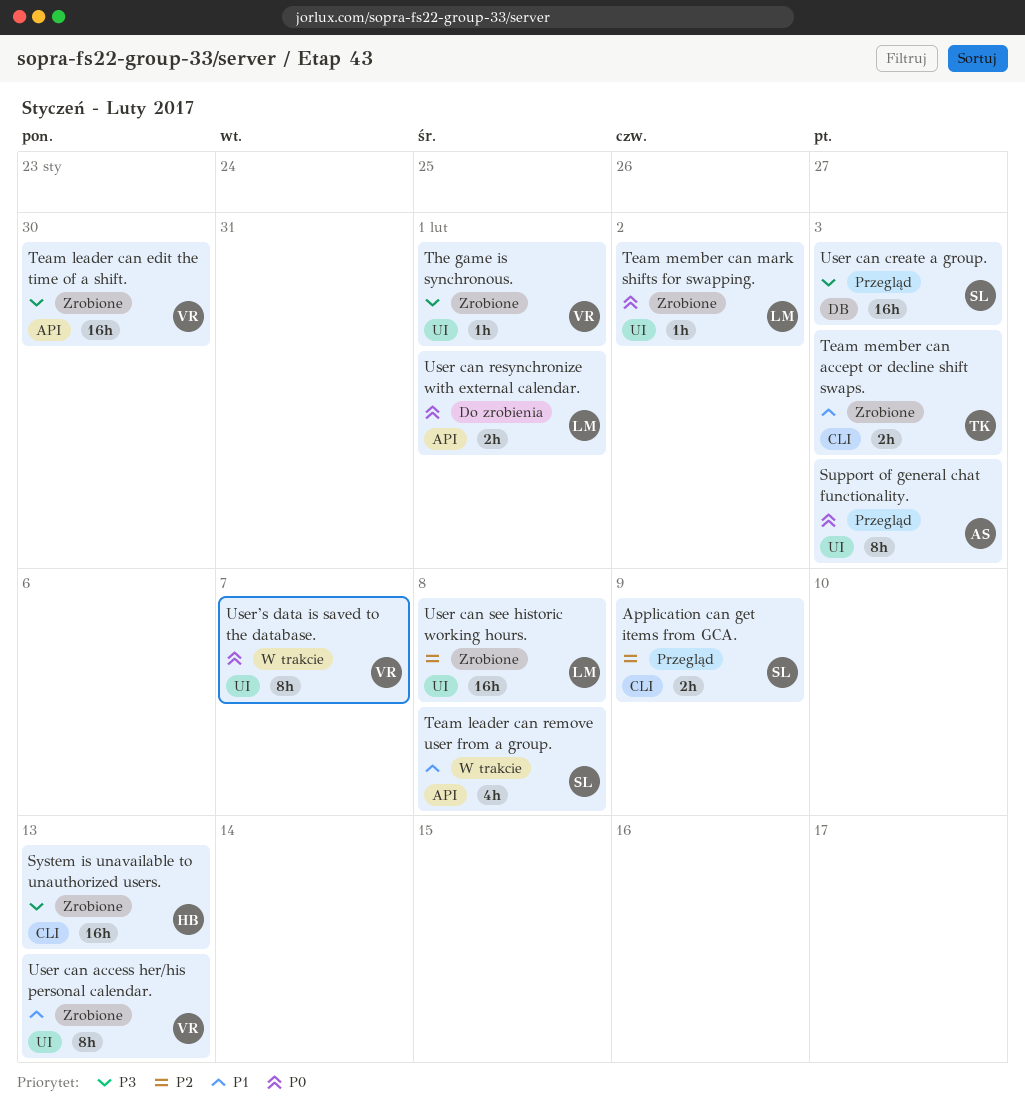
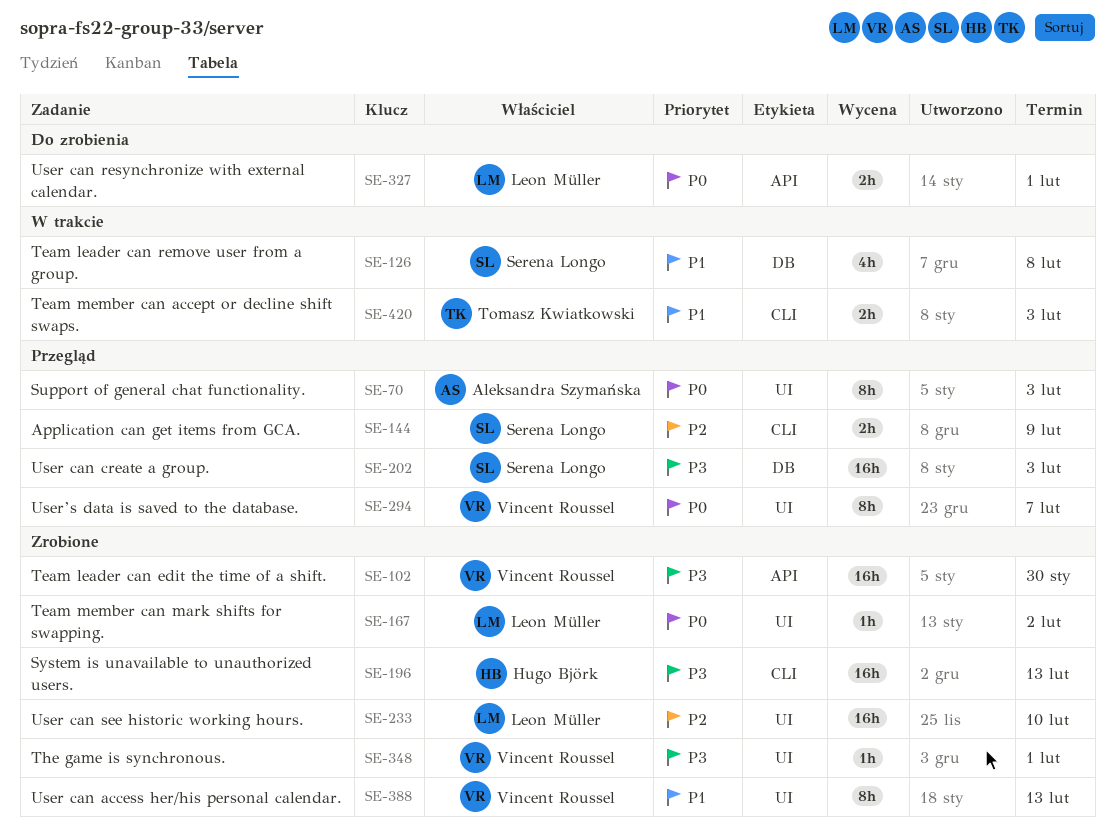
Team leader can remove user from a group., label: API -> DB
Team member can accept or decline shift swaps., status: Zrobione -> W trakcie
User can see historic working hours., due: Feb 8 -> Feb 10
User’s data is saved to the database., status: W trakcie -> Przegląd

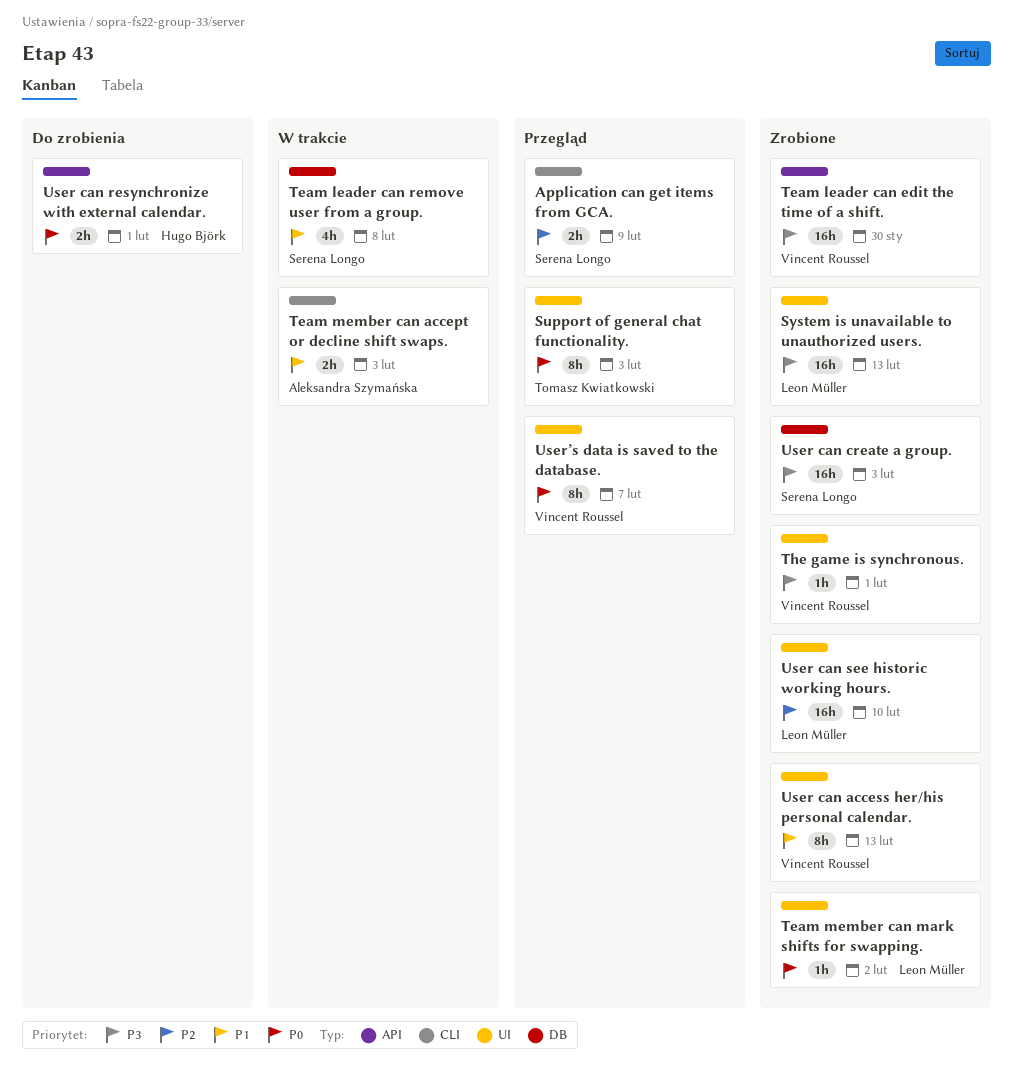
Support of general chat functionality., owner: Aleksandra Szymańska -> Tomasz Kwiatkowski
System is unavailable to unauthorized users., owner: Hugo Björk -> Leon Müller
System is unavailable to unauthorized users., label: CLI -> UI
Team member can accept or decline shift swaps., owner: Tomasz Kwiatkowski -> Aleksandra Szymańska
User can create a group., status: Przegląd -> Zrobione
User can resynchronize with external calendar., owner: Leon Müller -> Hugo Björk

